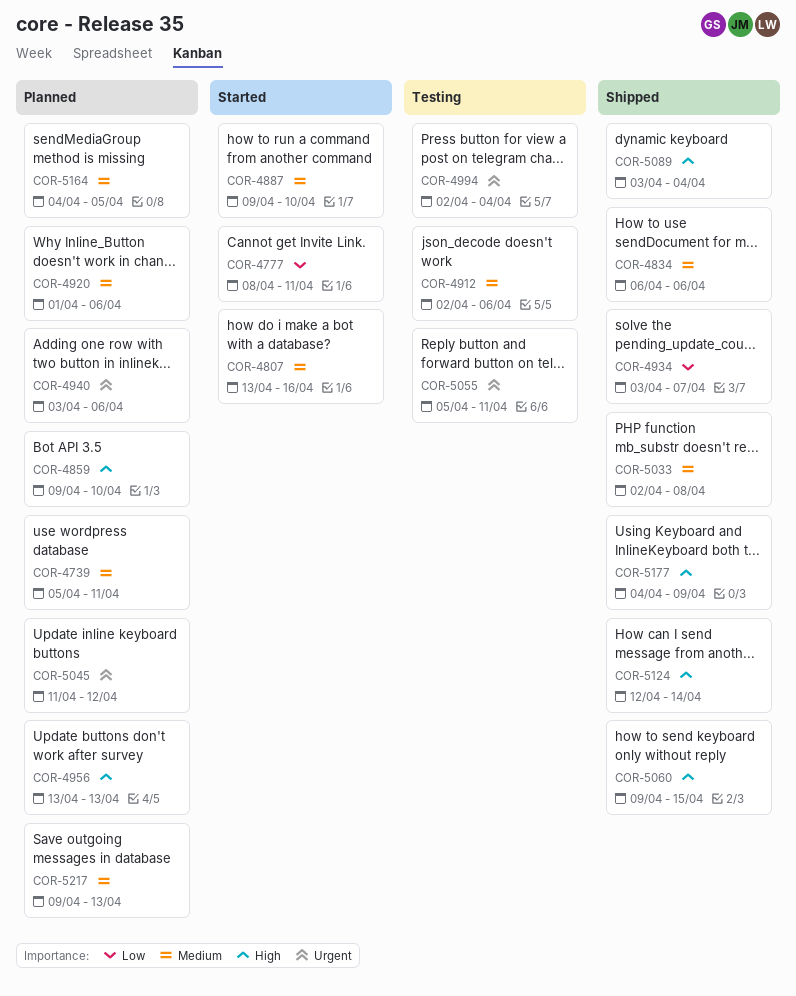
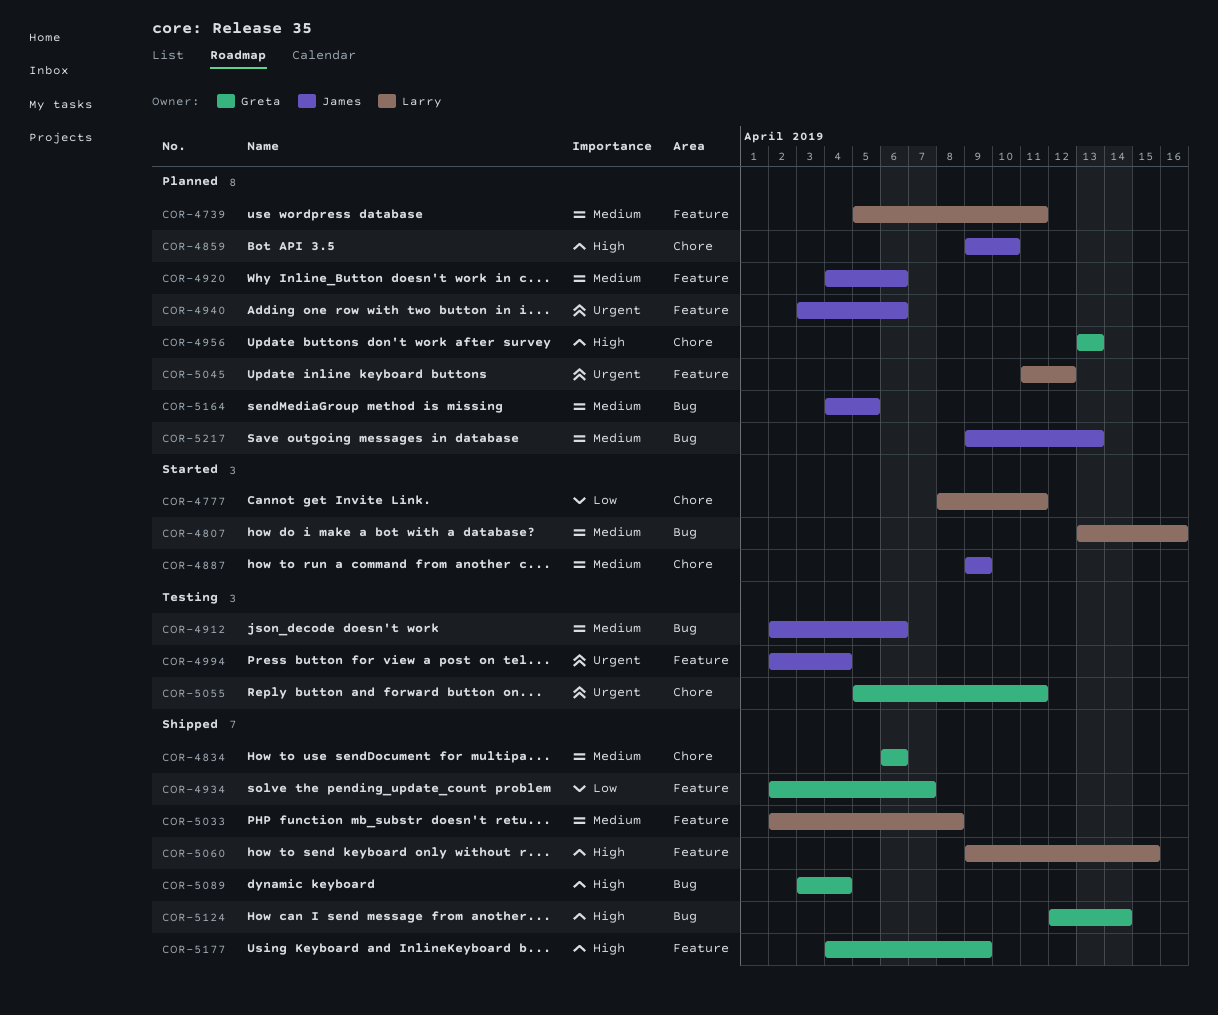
COR-4887, due: Apr 10 -> Apr 9
COR-4920, start: Apr 1 -> Apr 4
COR-4934, start: Apr 3 -> Apr 2

